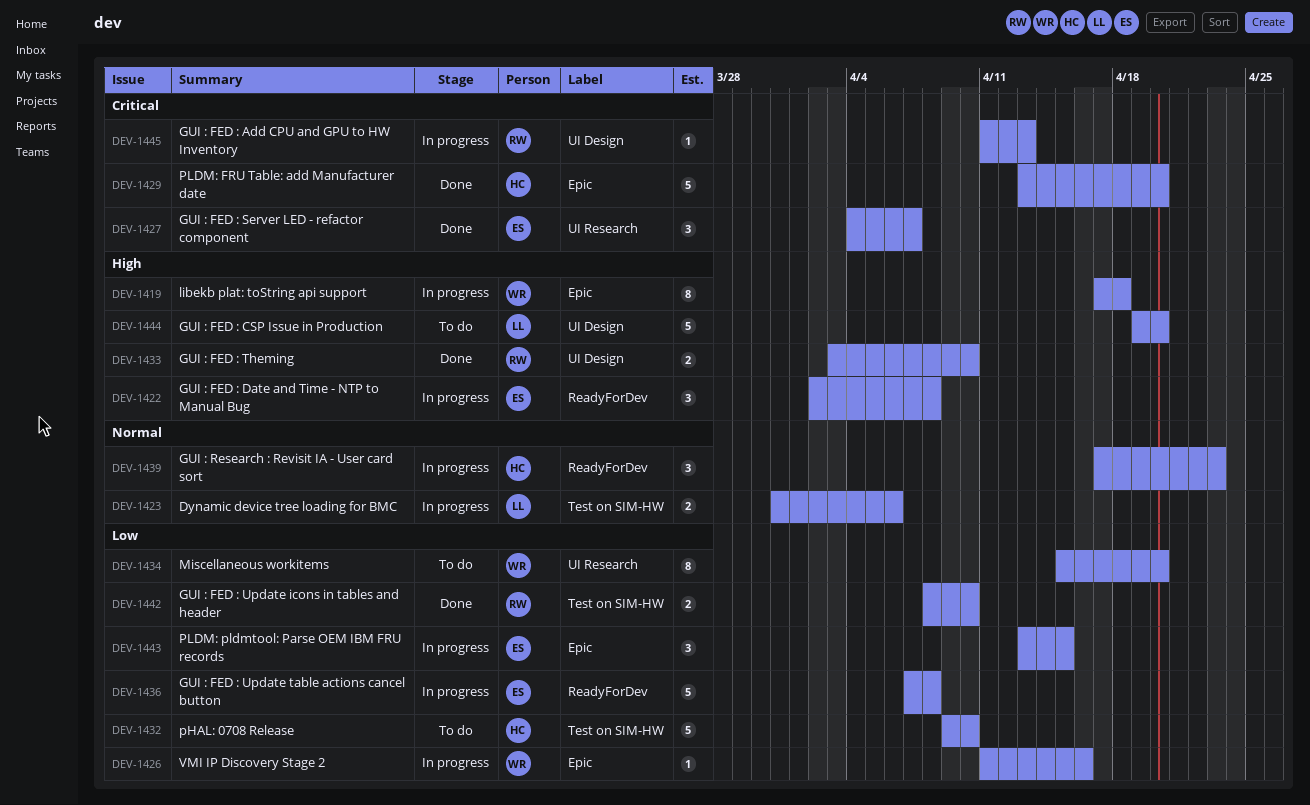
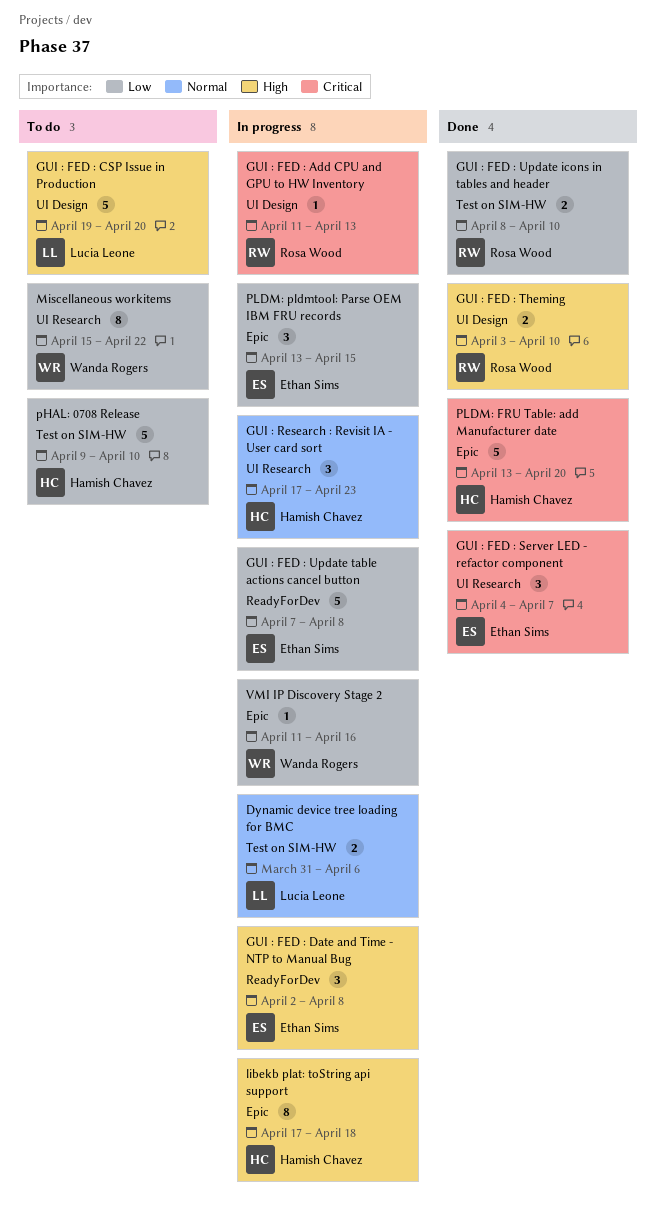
GUI : Research : Revisit IA - User card sort, label: ReadyForDev -> UI Research
libekb plat: toString api support, owner: Wanda Rogers -> Hamish Chavez
Miscellaneous workitems, due: Apr 20 -> Apr 22

